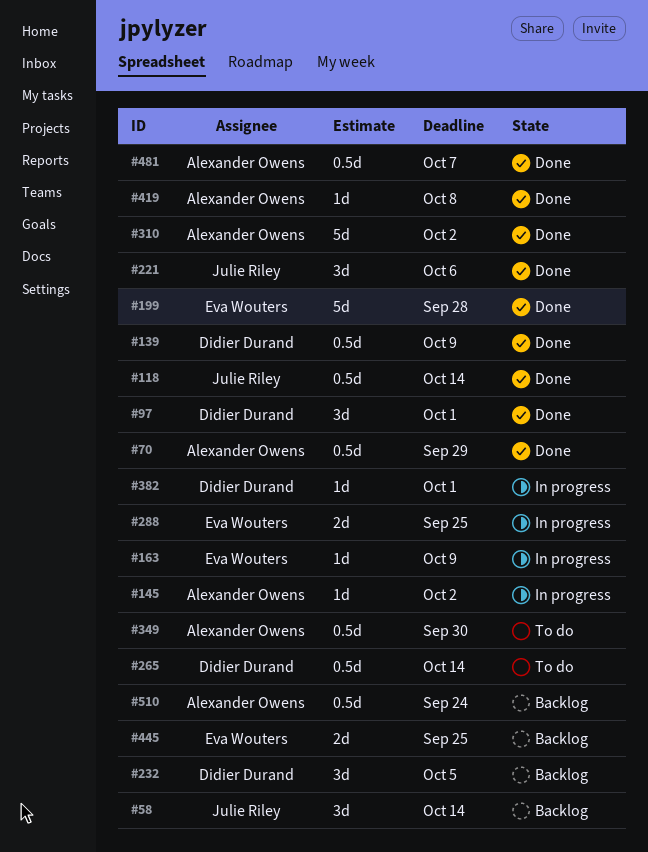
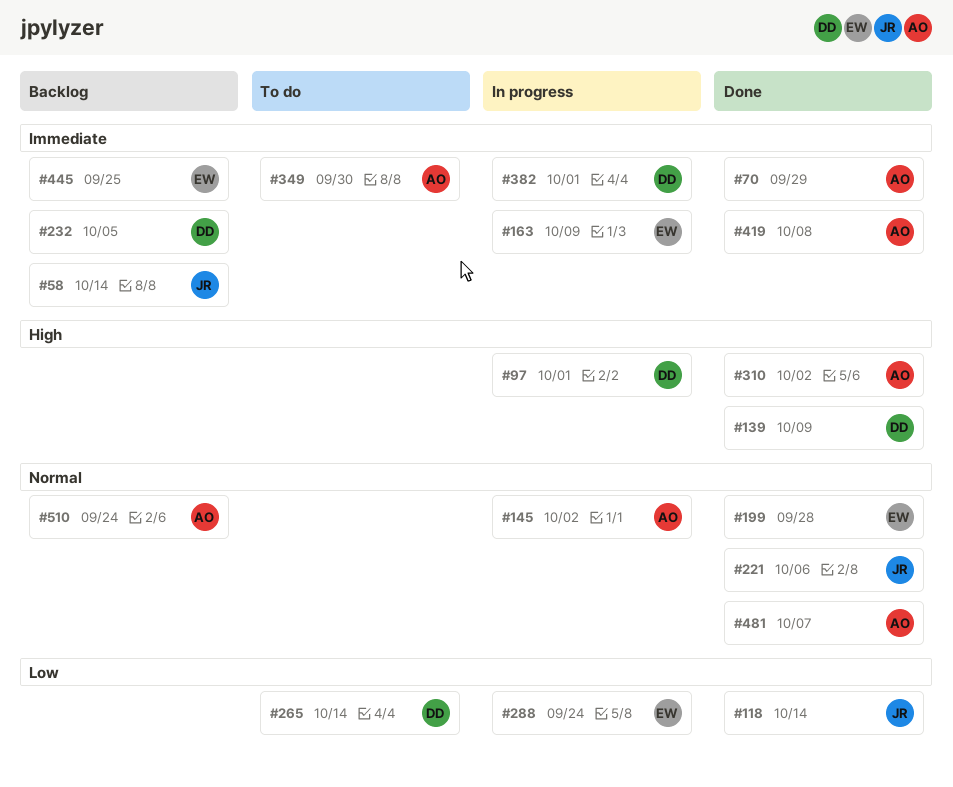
#97, status: Done -> In progress
#288, due: Sep 25 -> Sep 24

